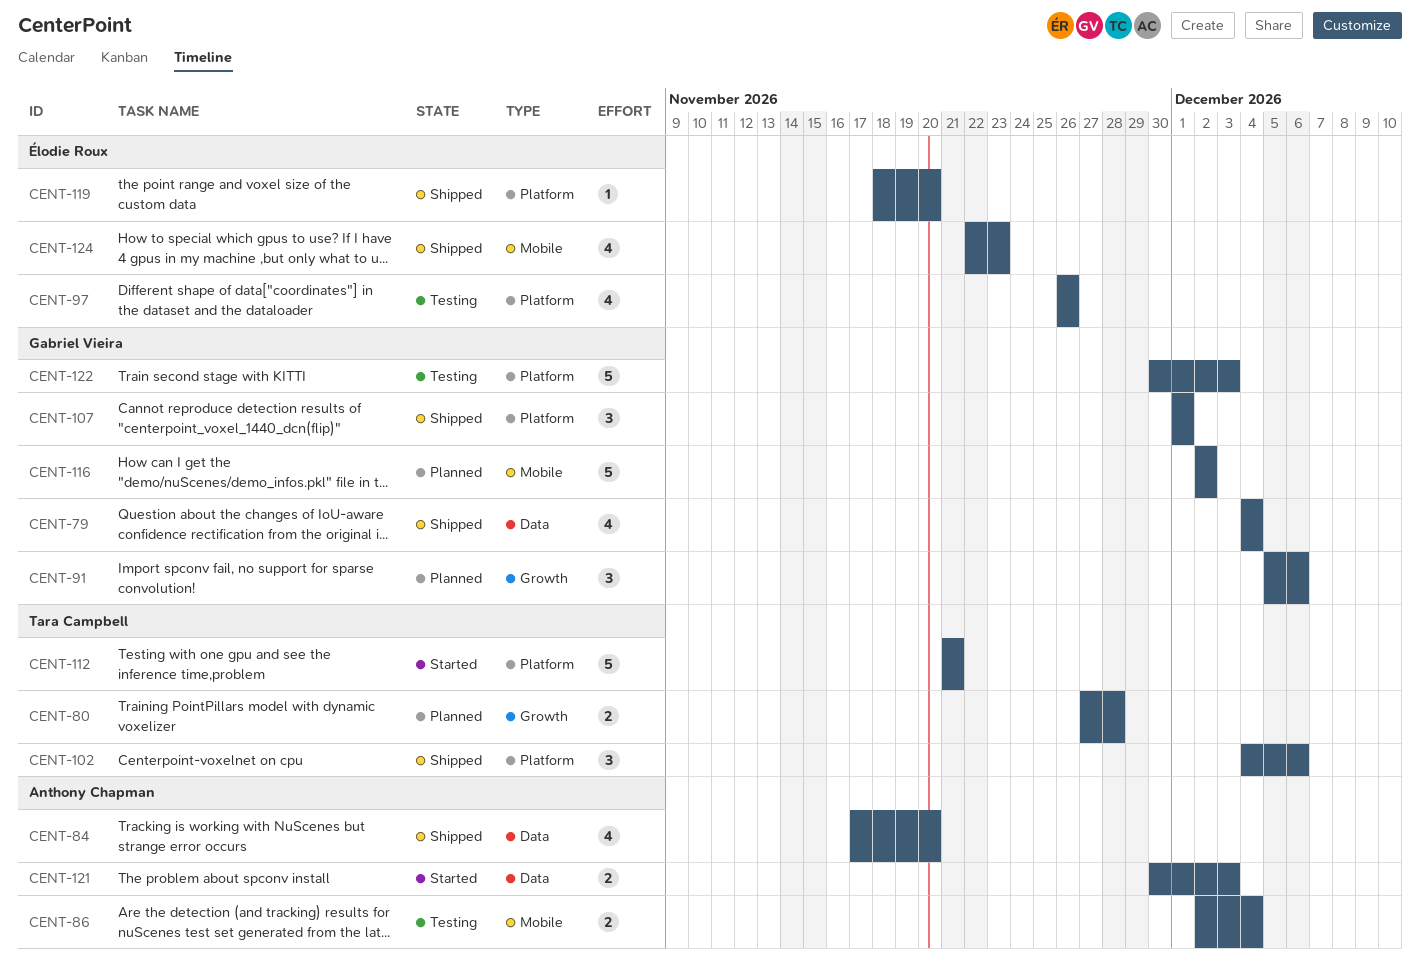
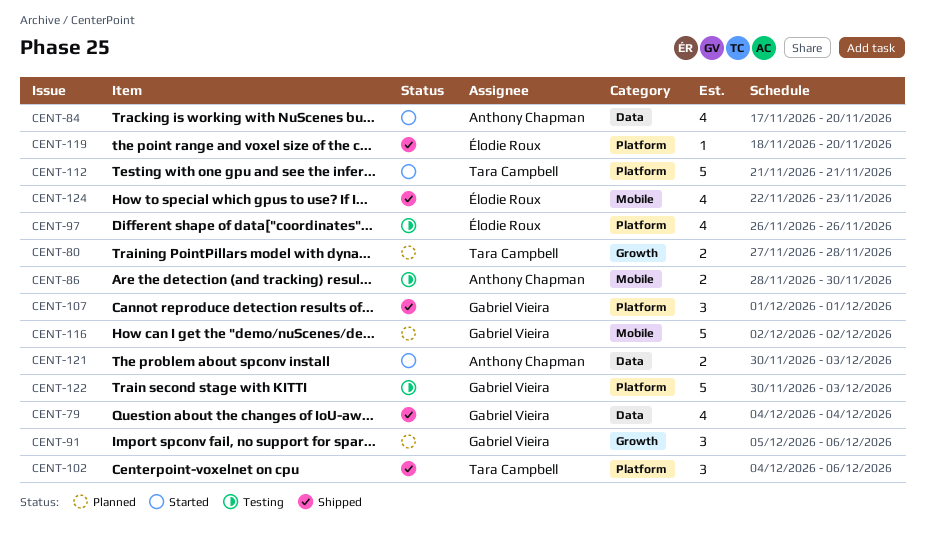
CENT-84, status: Shipped -> Started
CENT-86, start: Dec 2 -> Nov 28
CENT-86, due: Dec 4 -> Nov 30

